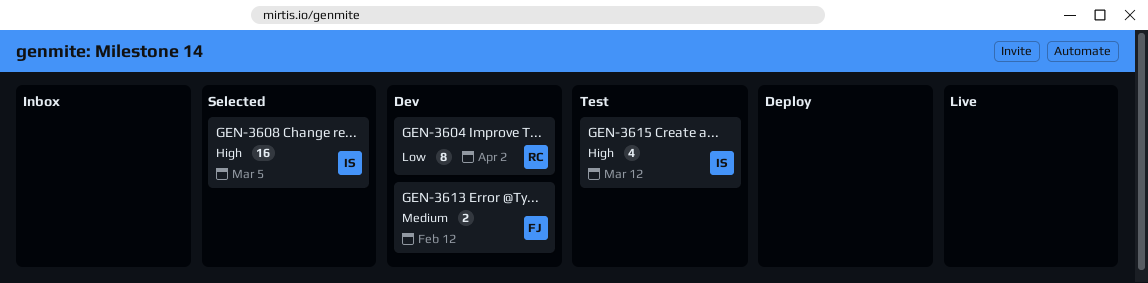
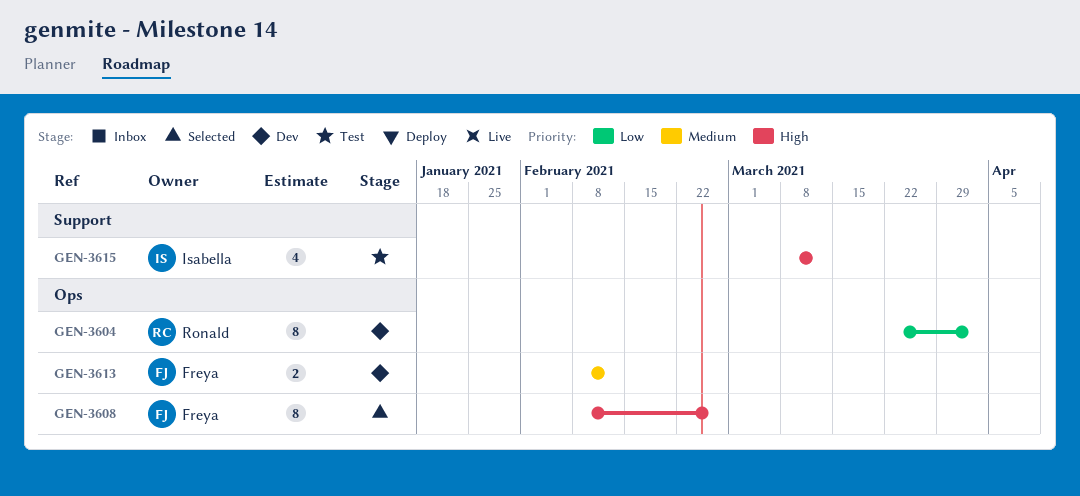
GEN-3608, owner: Isabella -> Freya
GEN-3608, estimate: 16 -> 8
GEN-3608, due: Mar 5 -> Feb 26

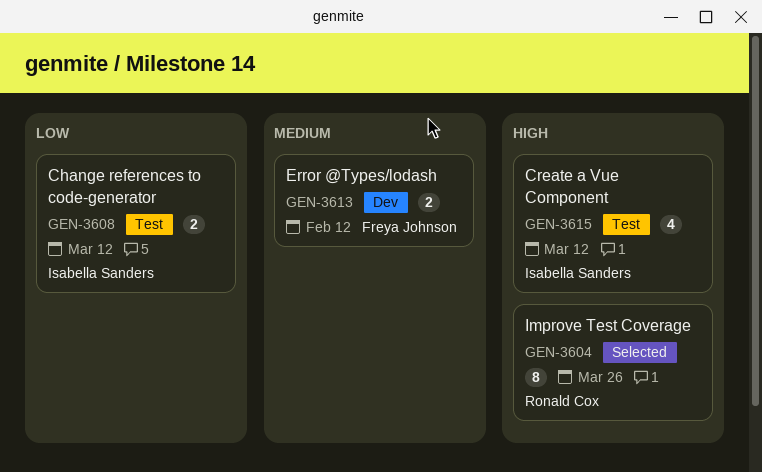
GEN-3604, status: Dev -> Selected
GEN-3604, priority: Low -> High
GEN-3604, due: Apr 2 -> Mar 26
GEN-3608, status: Selected -> Test
GEN-3608, owner: Freya Johnson -> Isabella Sanders
GEN-3608, priority: High -> Low
GEN-3608, estimate: 8 -> 2
GEN-3608, due: Feb 26 -> Mar 12

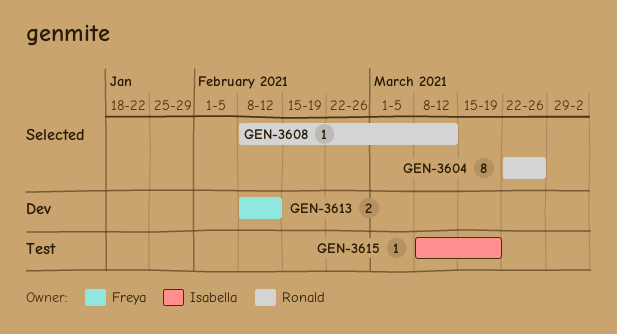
GEN-3608, status: Test -> Selected
GEN-3608, owner: Isabella Sanders -> Ronald Cox
GEN-3608, estimate: 2 -> 1
GEN-3615, estimate: 4 -> 1
GEN-3615, due: Mar 12 -> Mar 19

